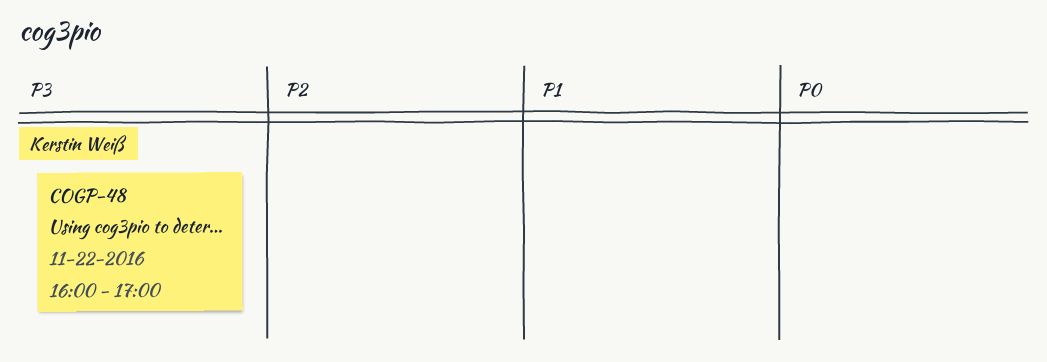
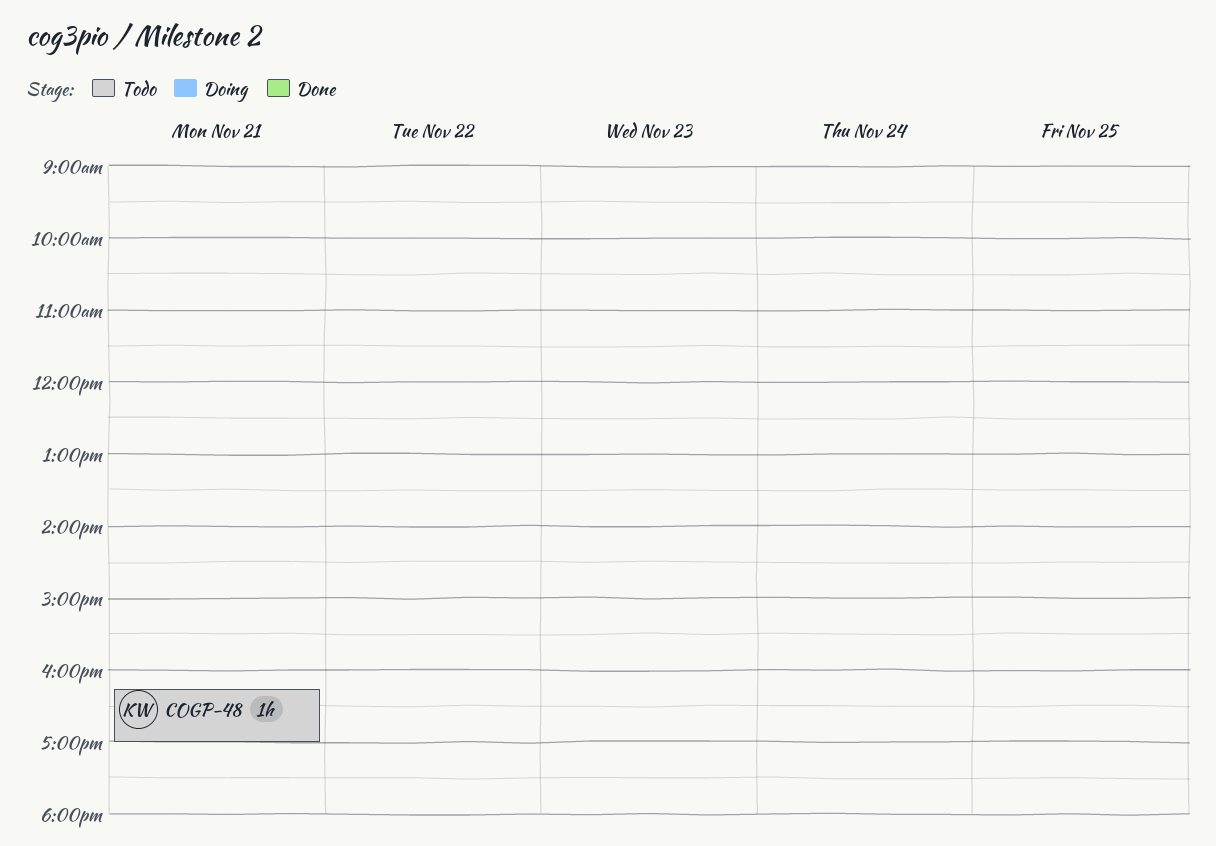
COGP-48, day: Nov 22 -> Nov 21
COGP-48, begins: 16:00 -> 16:15

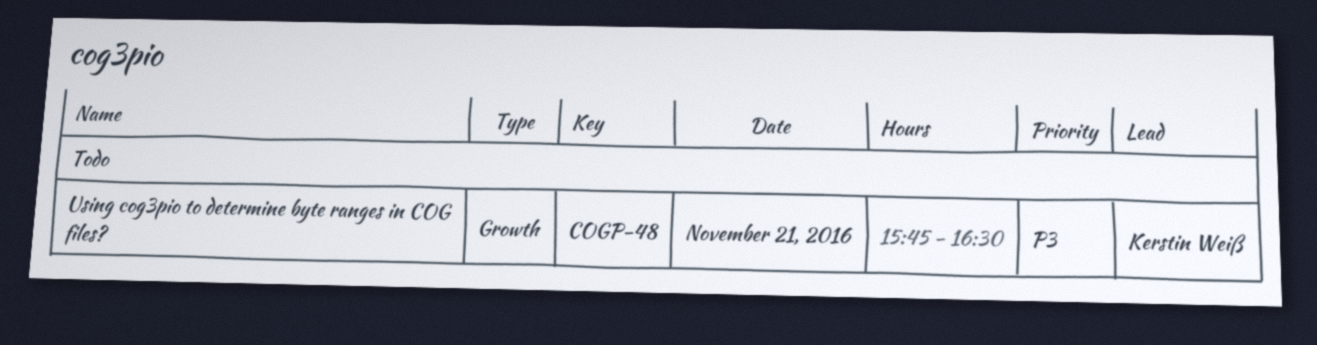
COGP-48, begins: 16:15 -> 15:45
COGP-48, ends: 17:00 -> 16:30

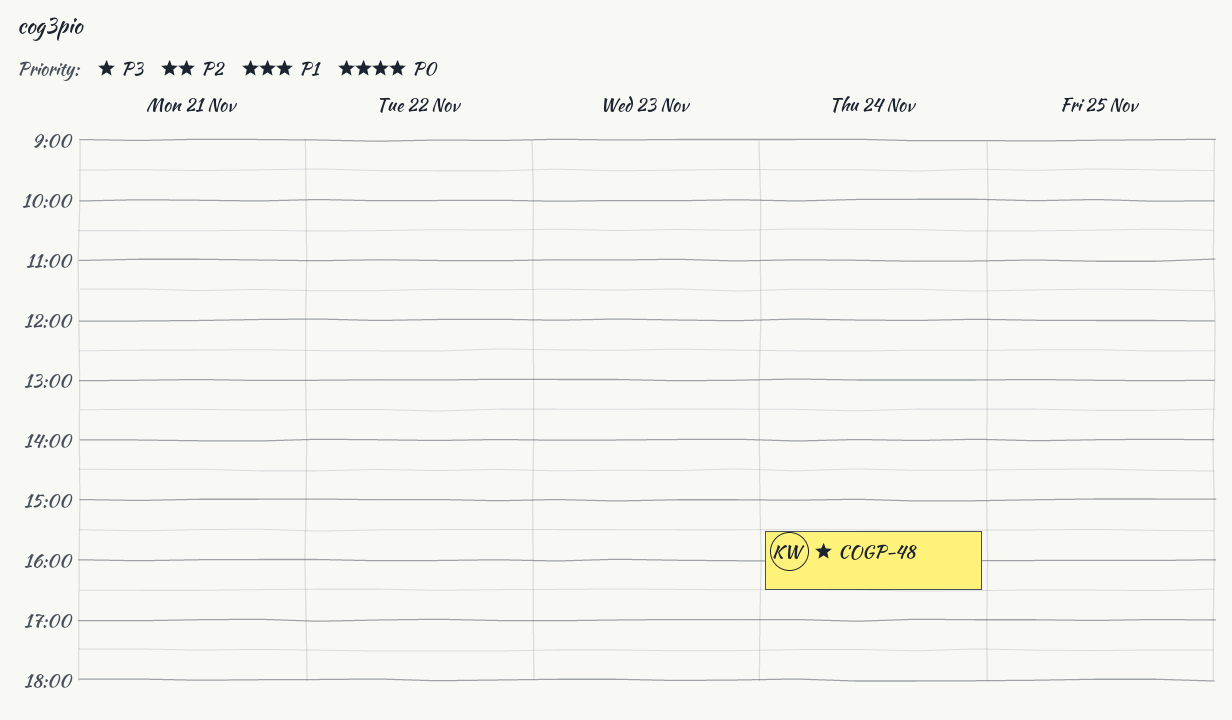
COGP-48, day: Nov 21 -> Nov 24
COGP-48, begins: 15:45 -> 15:30

